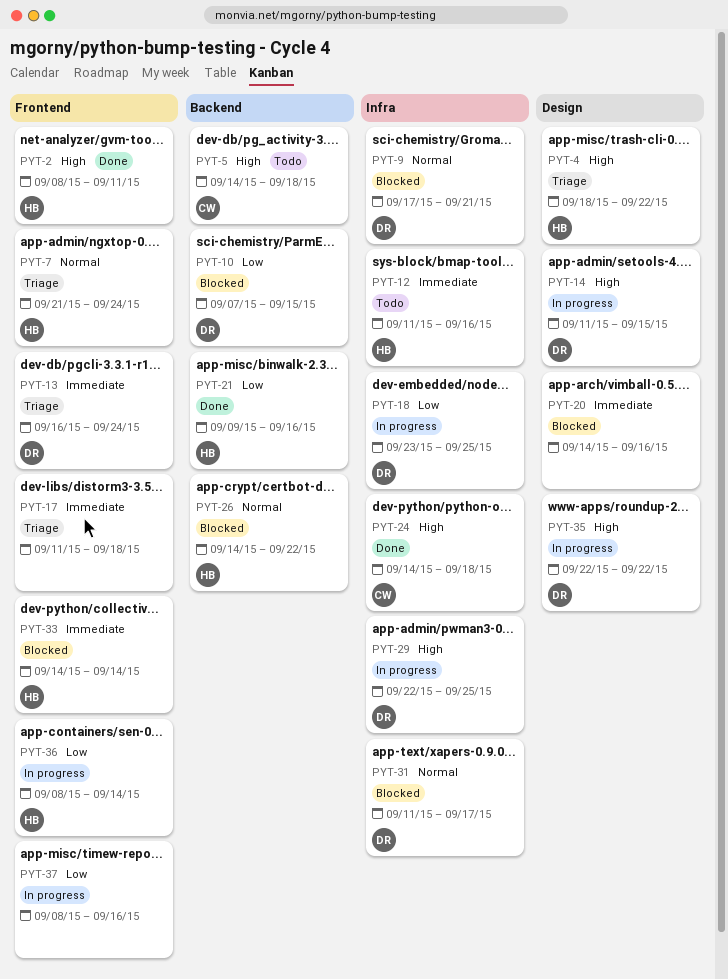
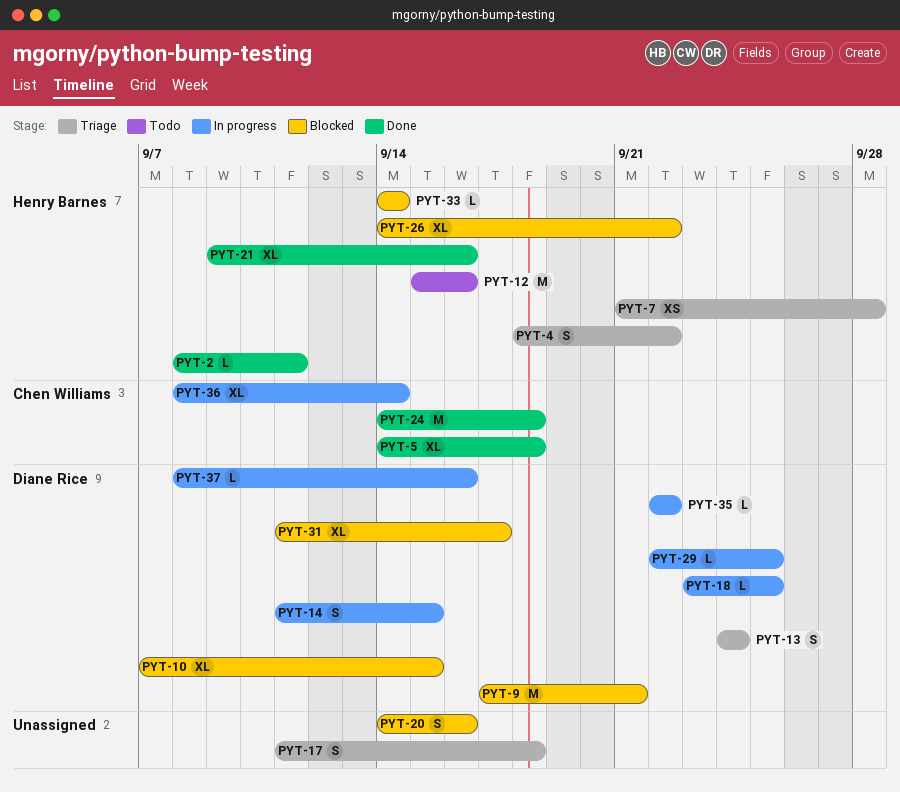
PYT-5, status: Todo -> Done
PYT-7, due: Sep 24 -> Sep 28
PYT-12, start: Sep 11 -> Sep 15
PYT-13, start: Sep 16 -> Sep 24
PYT-36, owner: Henry Barnes -> Chen Williams
PYT-37, owner: none -> Diane Rice

